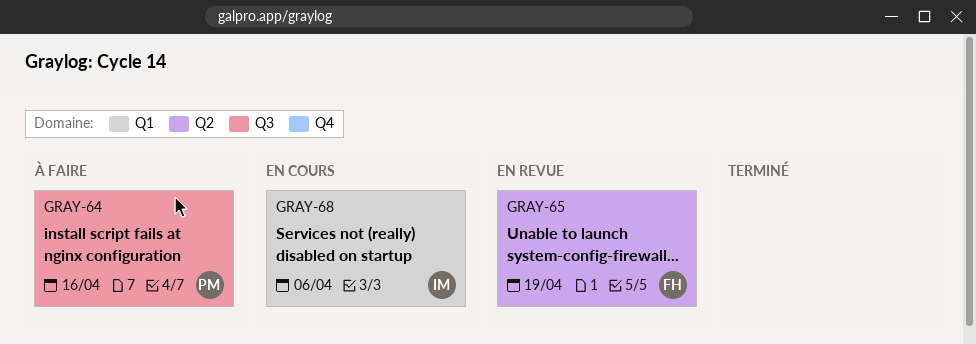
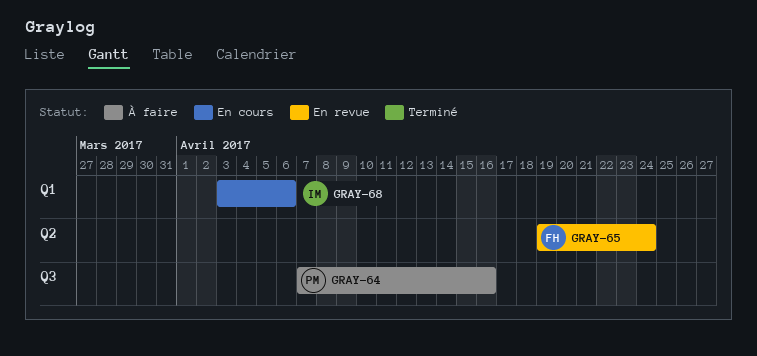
GRAY-65, due: Apr 19 -> Apr 24

